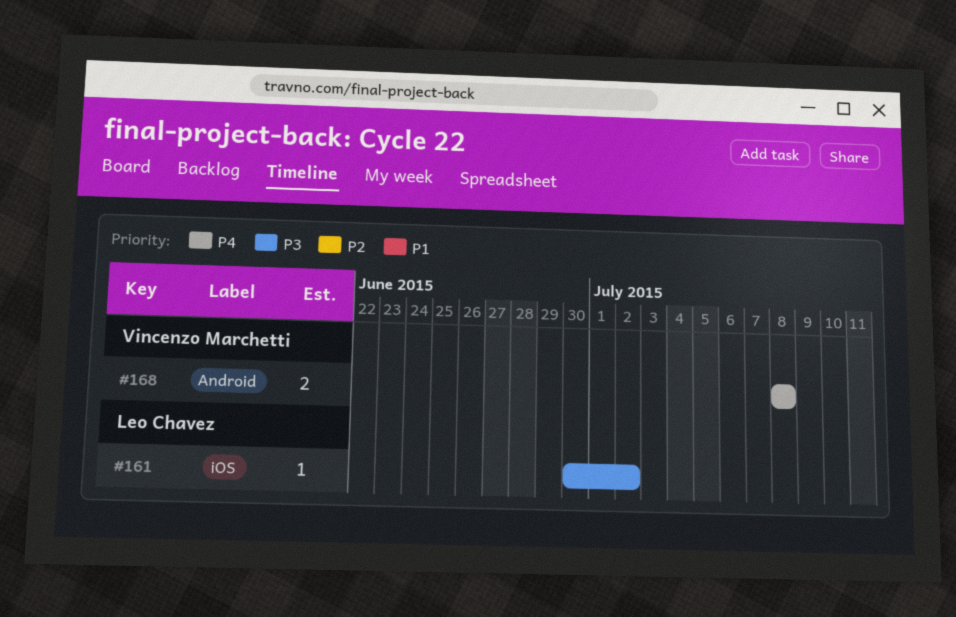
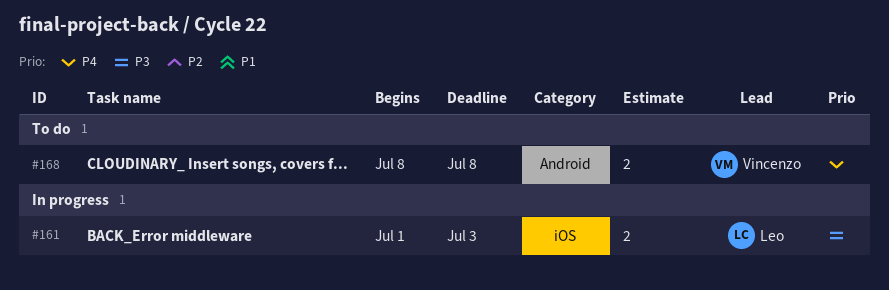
#161, estimate: 1 -> 2
#161, start: Jun 30 -> Jul 1
#161, due: Jul 2 -> Jul 3

